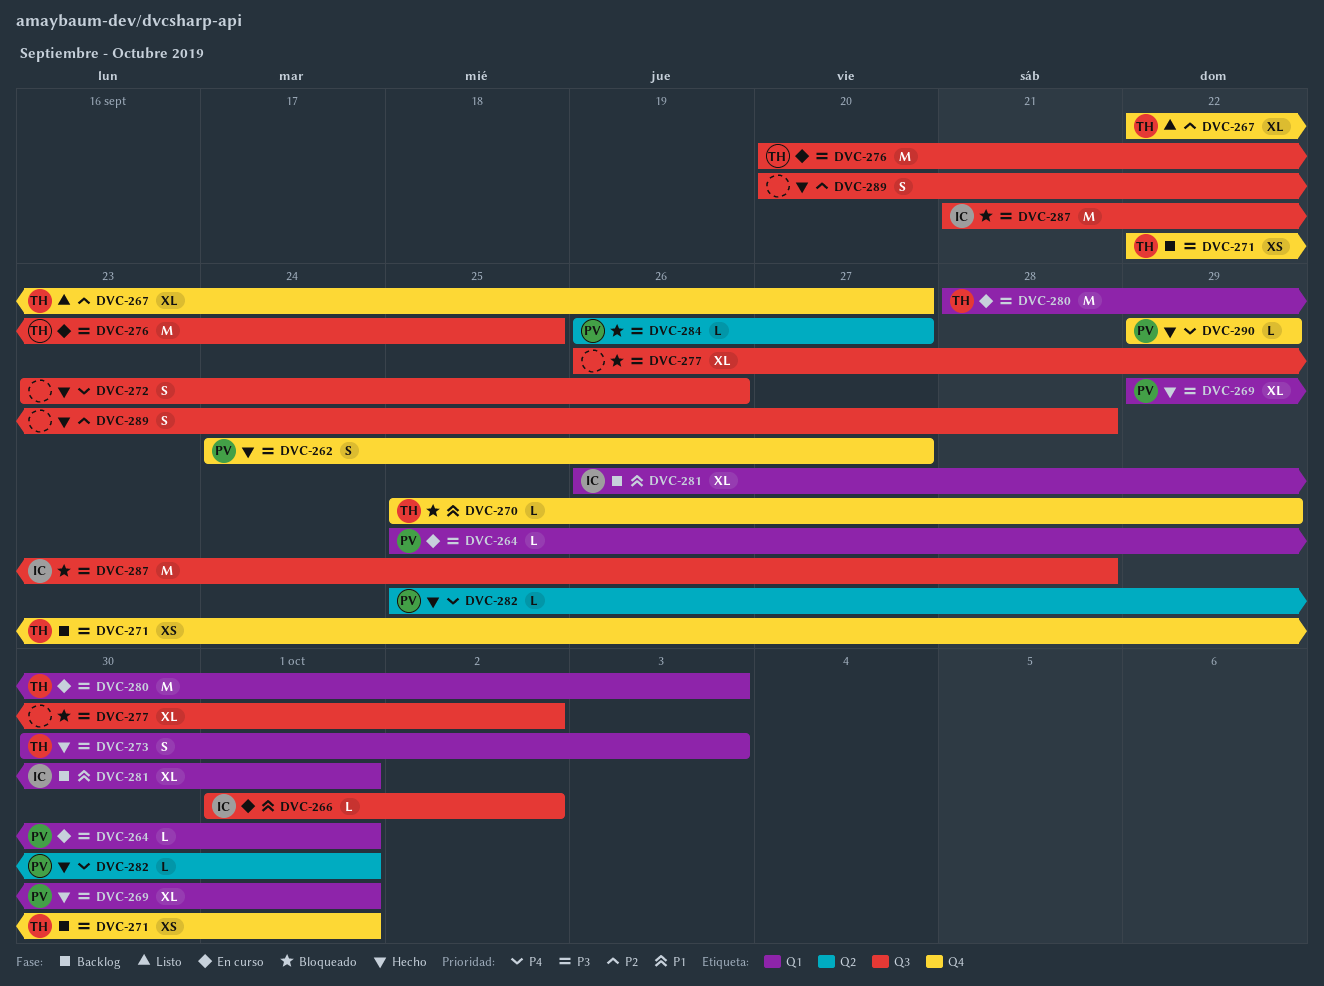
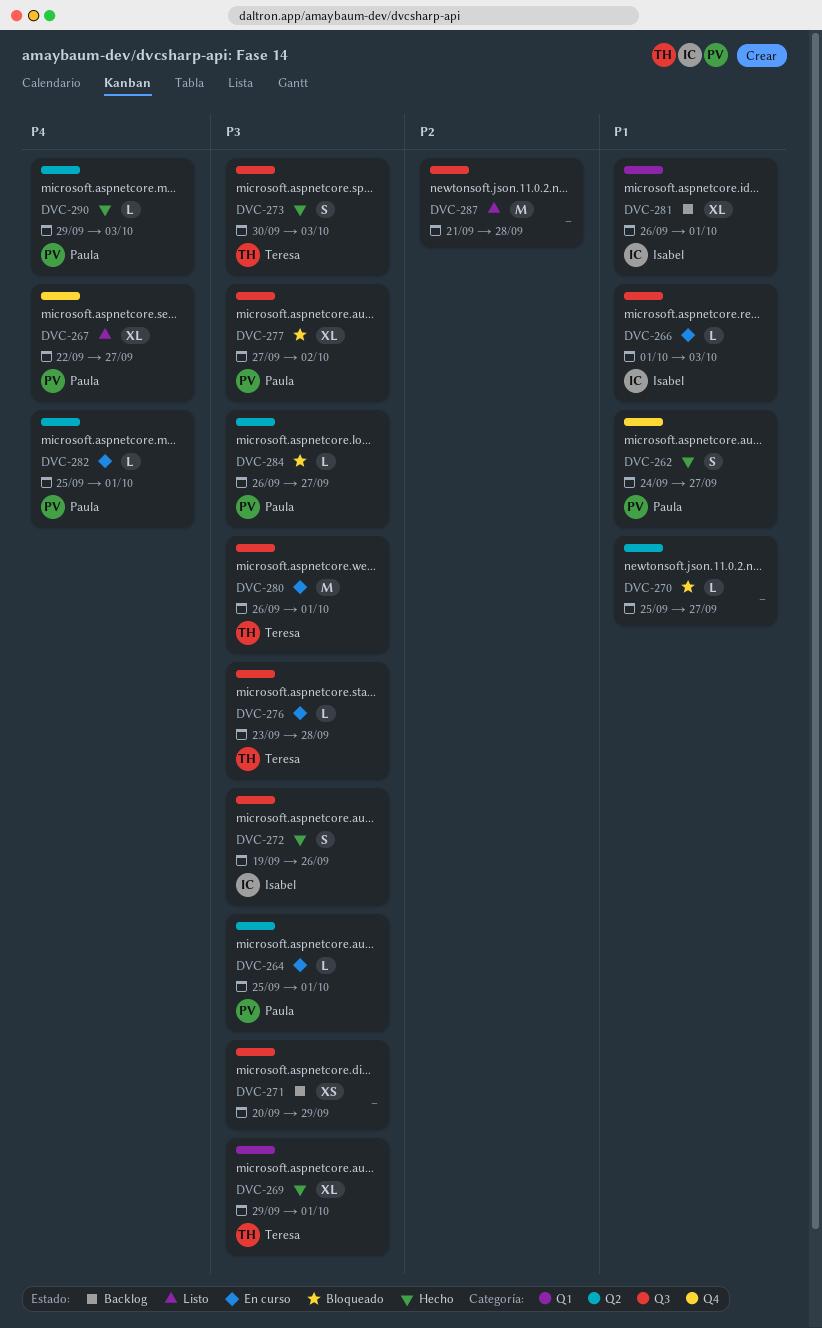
DVC-262, priority: P3 -> P1
DVC-264, label: Q1 -> Q2
DVC-266, due: Oct 2 -> Oct 3
DVC-267, owner: Teresa -> Paula
DVC-267, priority: P2 -> P4
DVC-269, owner: Paula -> Teresa
DVC-270, owner: Teresa -> none
DVC-270, label: Q4 -> Q2
DVC-270, due: Sep 29 -> Sep 27
DVC-271, owner: Teresa -> none
DVC-271, label: Q4 -> Q3
DVC-271, start: Sep 22 -> Sep 20
DVC-271, due: Oct 1 -> Sep 29
DVC-272, owner: none -> Isabel
DVC-272, priority: P4 -> P3
DVC-272, start: Sep 23 -> Sep 19
DVC-273, label: Q1 -> Q3
DVC-276, estimate: M -> L
DVC-276, start: Sep 20 -> Sep 23
DVC-276, due: Sep 25 -> Sep 28
DVC-277, owner: none -> Paula
DVC-277, start: Sep 26 -> Sep 27
DVC-280, label: Q1 -> Q3
DVC-280, start: Sep 28 -> Sep 26
DVC-280, due: Oct 3 -> Oct 1
DVC-282, status: Hecho -> En curso
DVC-287, status: Bloqueado -> Listo
DVC-287, owner: Isabel -> none
DVC-287, priority: P3 -> P2
DVC-289: present -> none
DVC-290, label: Q4 -> Q2
DVC-290, due: Sep 29 -> Oct 3

